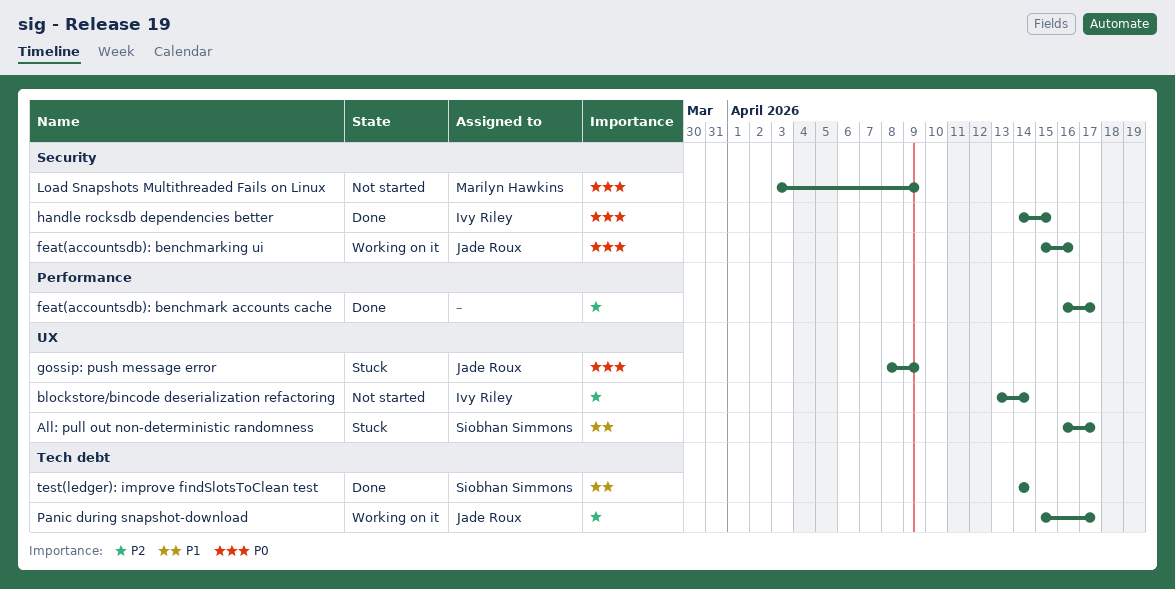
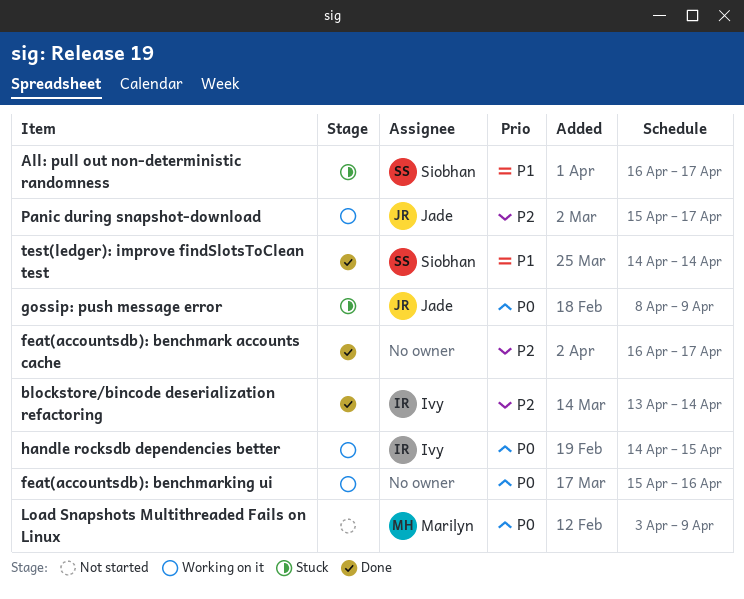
blockstore/bincode deserialization refactoring, status: Not started -> Done
feat(accountsdb): benchmarking ui, owner: Jade Roux -> none
handle rocksdb dependencies better, status: Done -> Working on it

